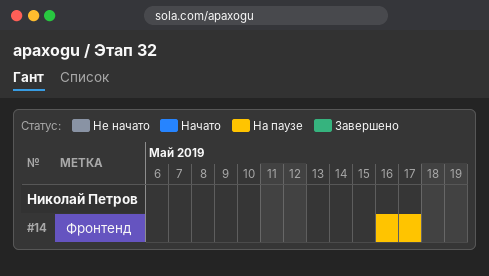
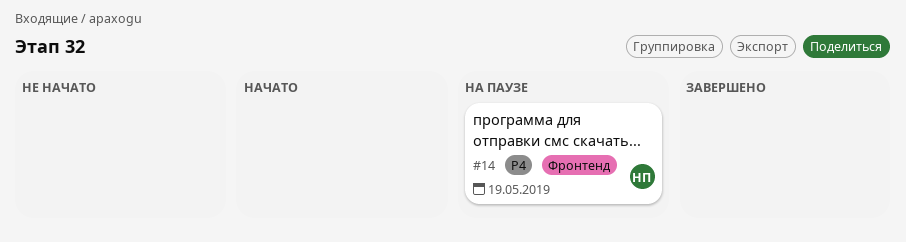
#14, due: May 17 -> May 19

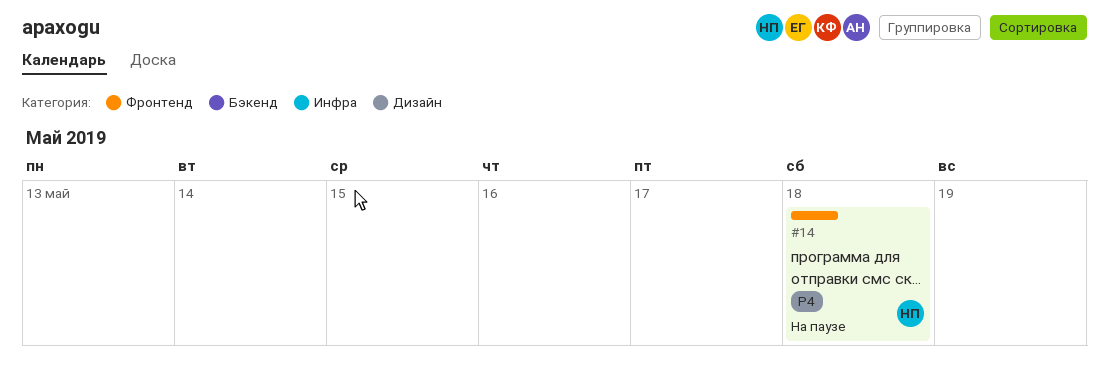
#14, due: May 19 -> May 18

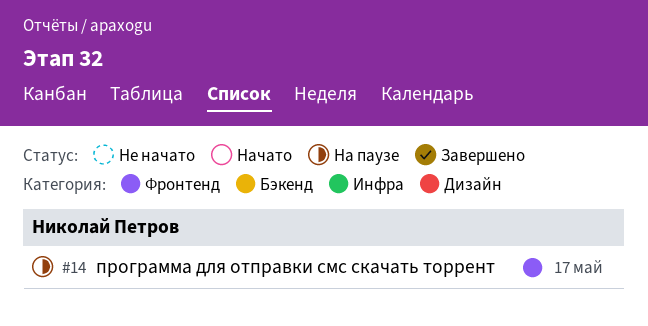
#14, due: May 18 -> May 17

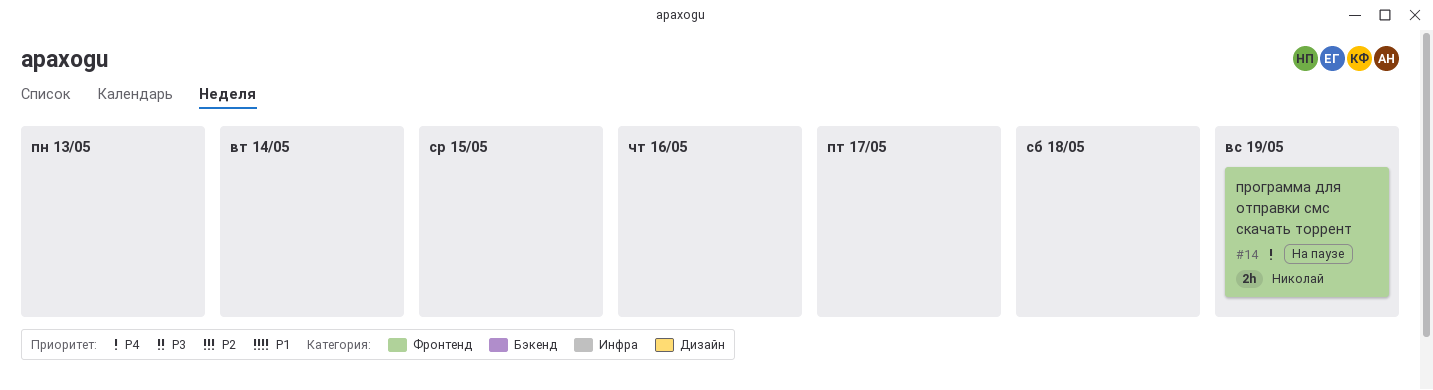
#14, due: May 17 -> May 19

